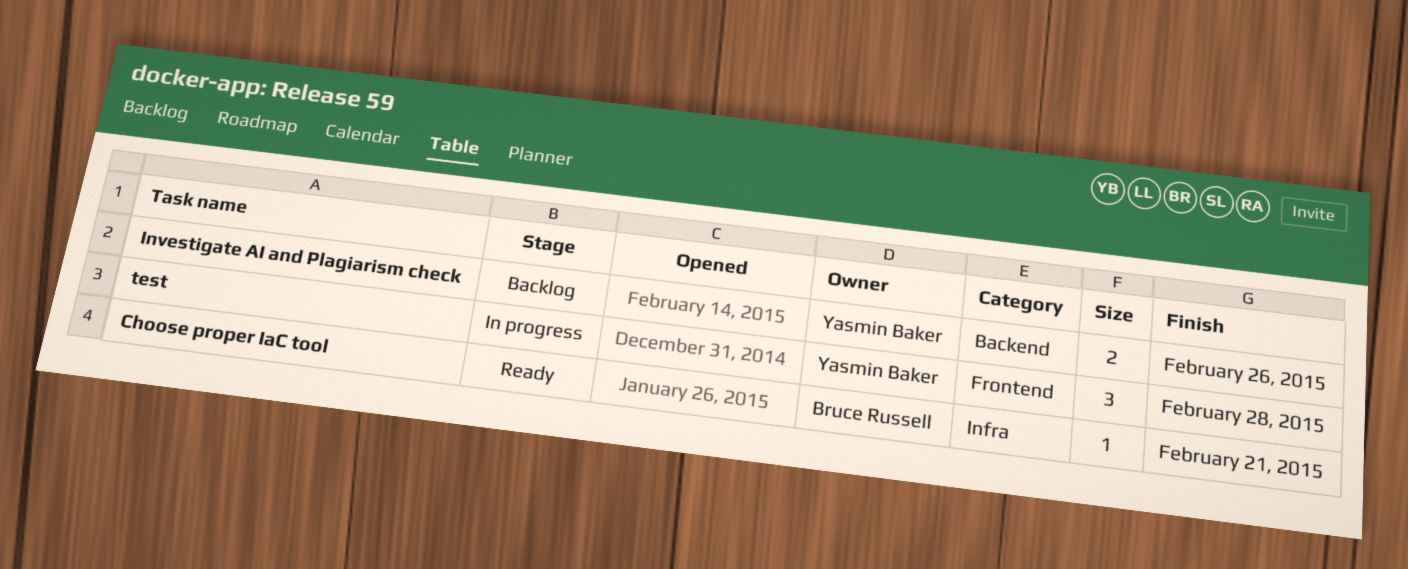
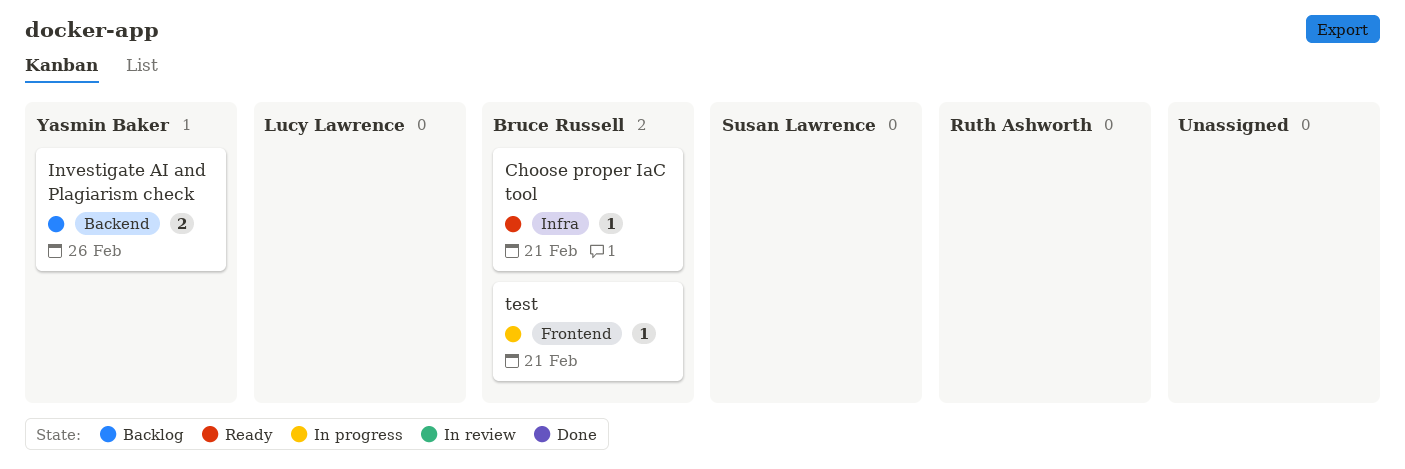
test, owner: Yasmin Baker -> Bruce Russell
test, estimate: 3 -> 1
test, due: Feb 28 -> Feb 21

